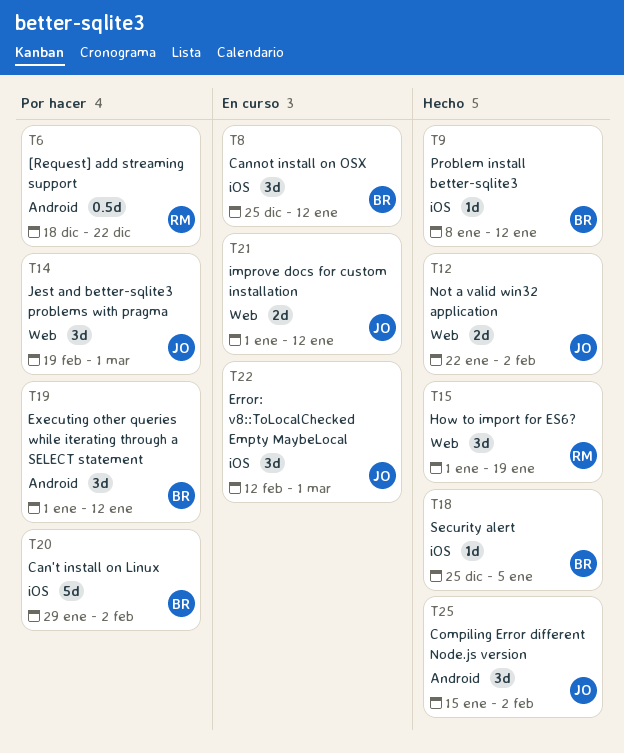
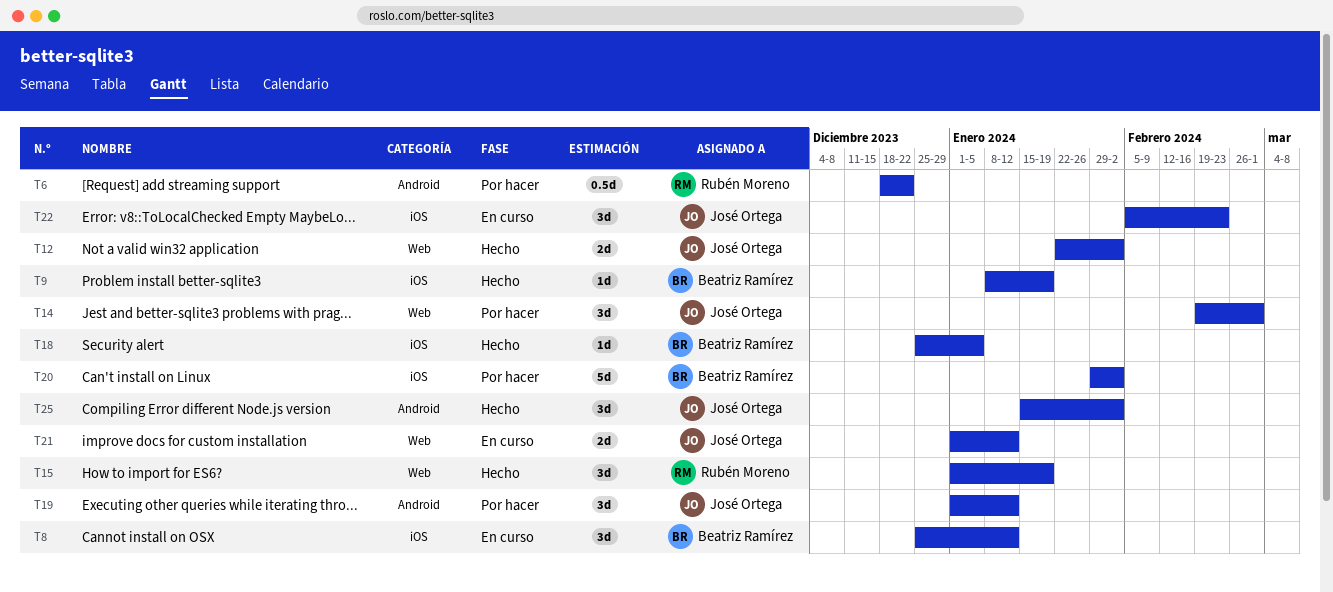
T9, due: Jan 12 -> Jan 19
T19, owner: Beatriz Ramírez -> José Ortega
T22, start: Feb 12 -> Feb 5
T22, due: Mar 1 -> Feb 23

